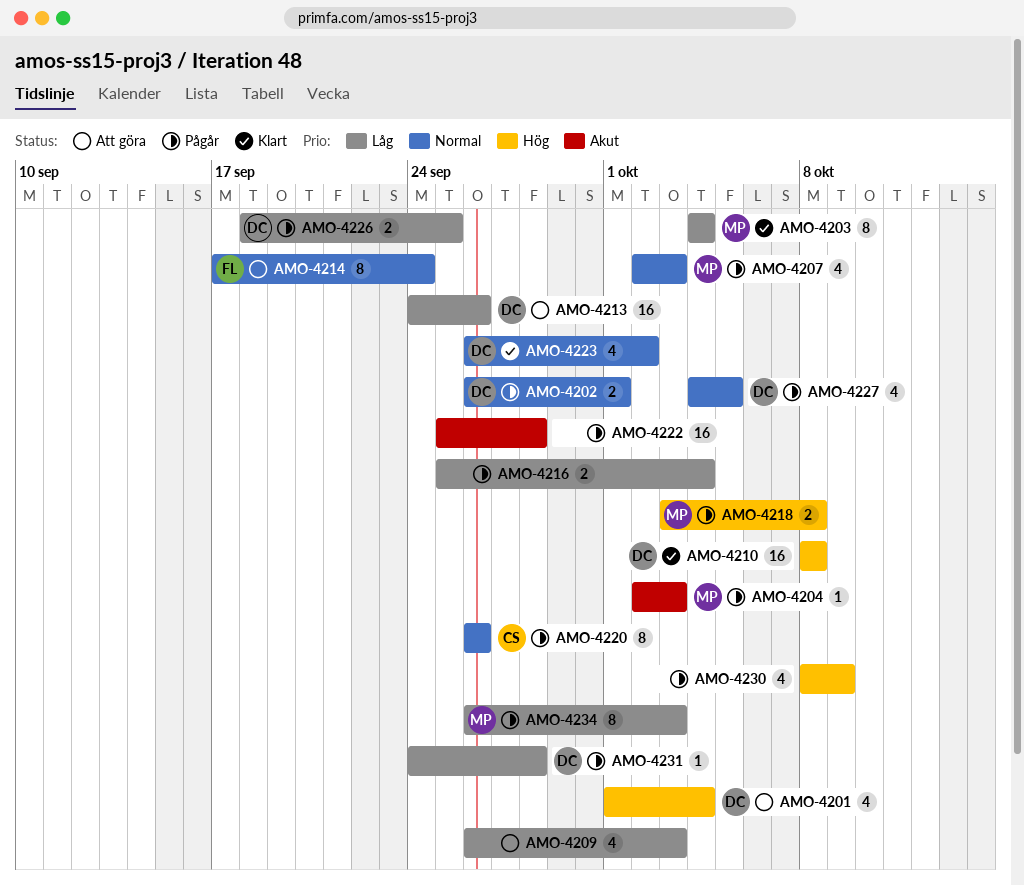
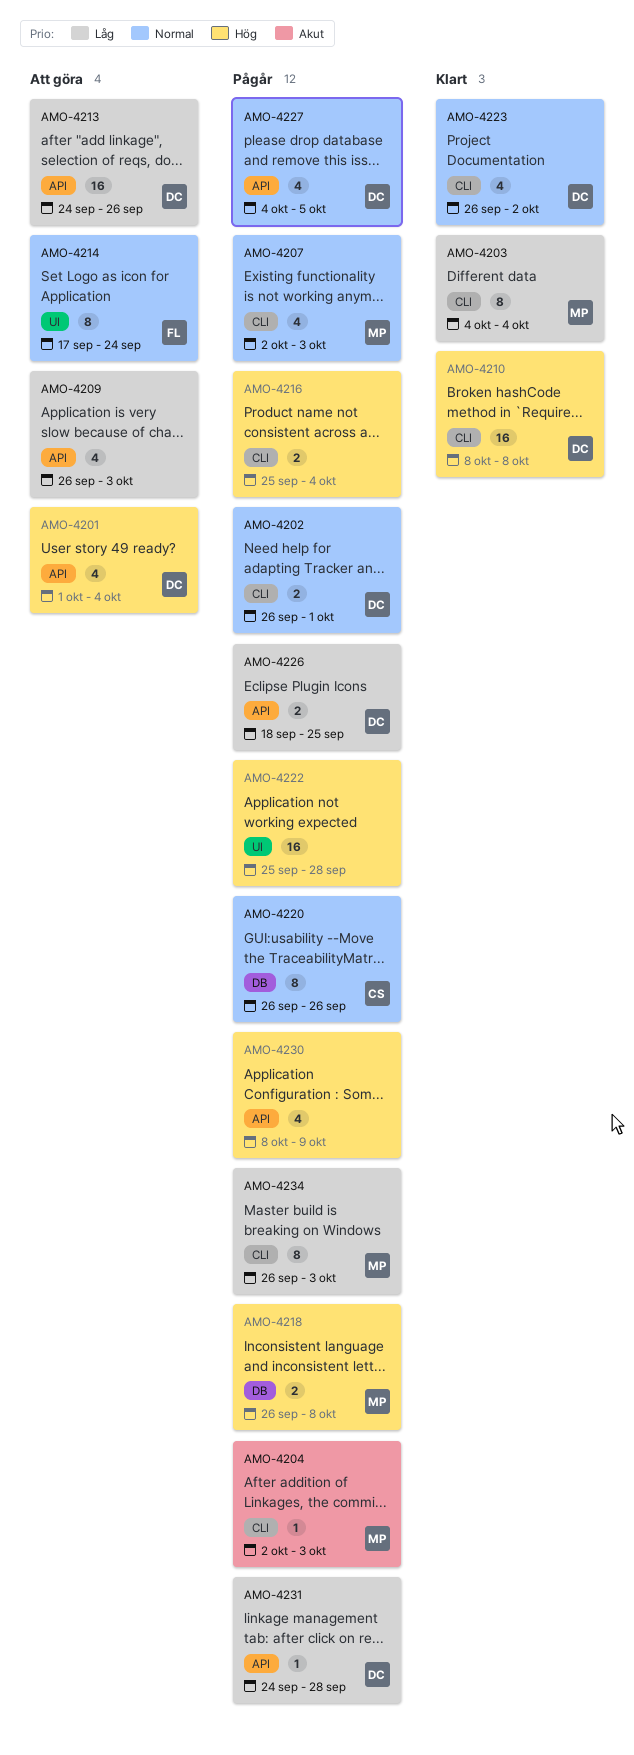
AMO-4216, priority: Låg -> Hög
AMO-4218, start: Oct 3 -> Sep 26
AMO-4222, priority: Akut -> Hög

